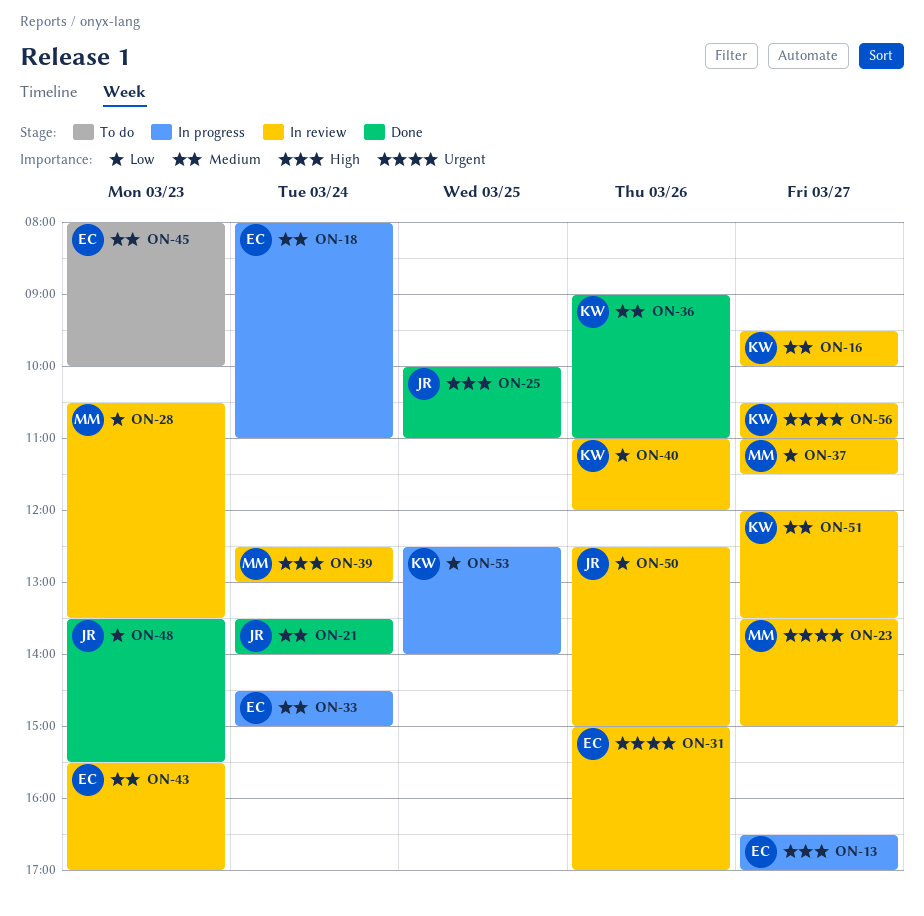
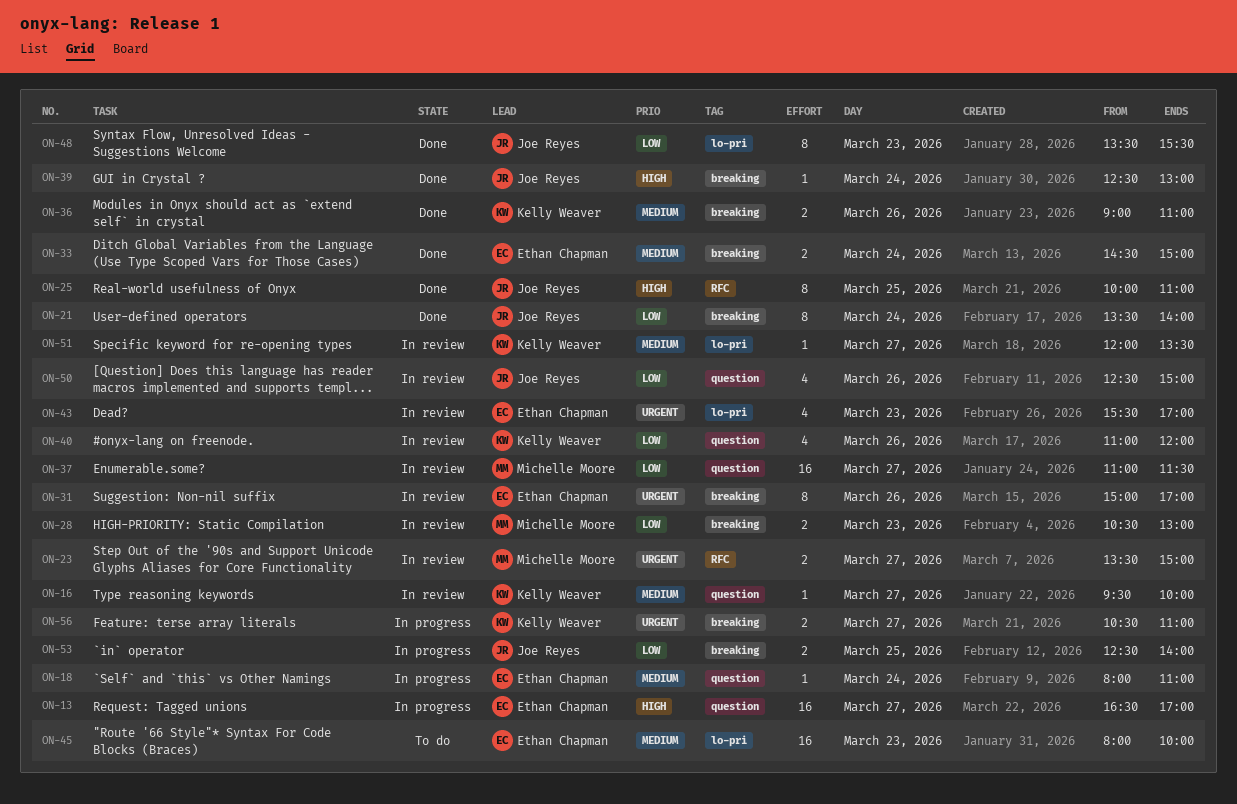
ON-21, priority: Medium -> Low
ON-28, ends: 13:30 -> 13:00
ON-33, status: In progress -> Done
ON-39, status: In review -> Done
ON-39, owner: Michelle Moore -> Joe Reyes
ON-43, priority: Medium -> Urgent
ON-53, owner: Kelly Weaver -> Joe Reyes
ON-56, status: In review -> In progress

